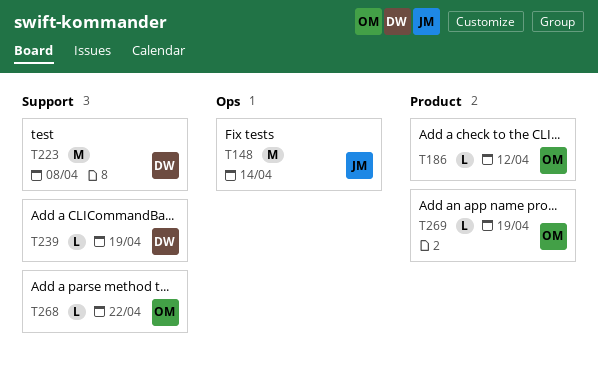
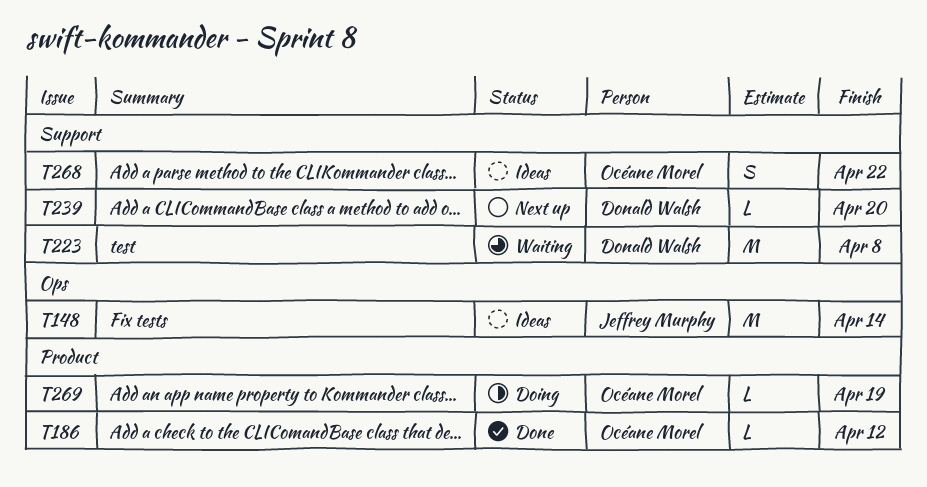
T239, due: Apr 19 -> Apr 20
T268, estimate: L -> S

